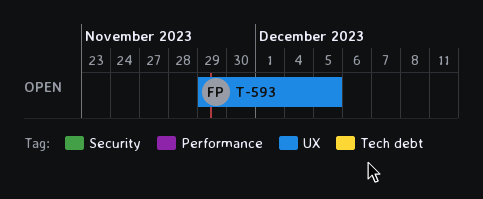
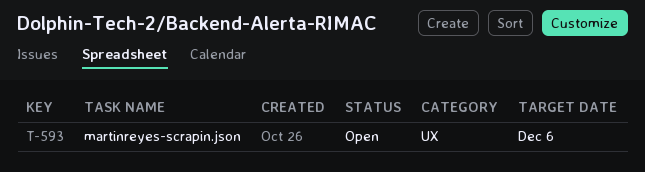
T-593, due: Dec 5 -> Dec 6

